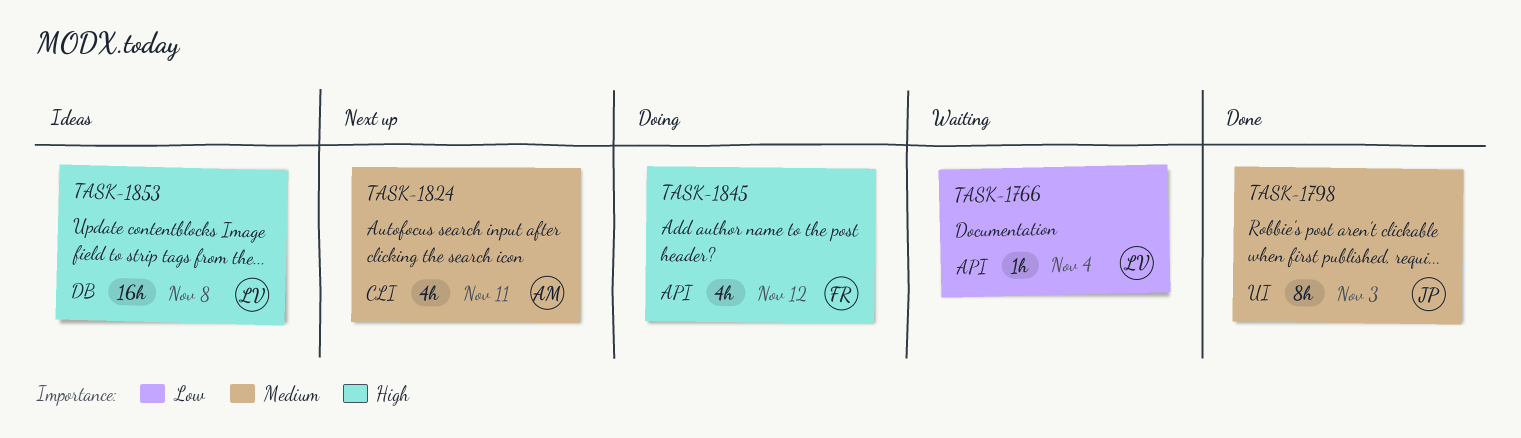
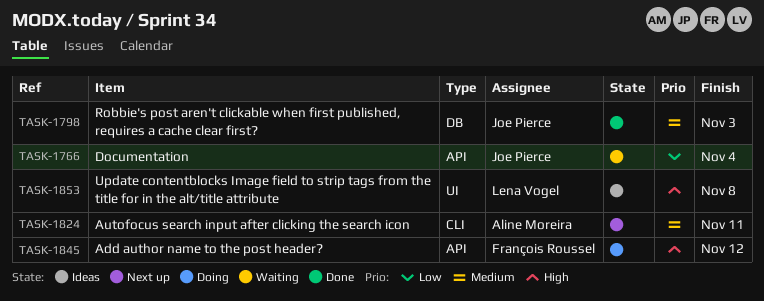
TASK-1766, owner: Lena Vogel -> Joe Pierce
TASK-1798, label: UI -> DB
TASK-1853, label: DB -> UI

